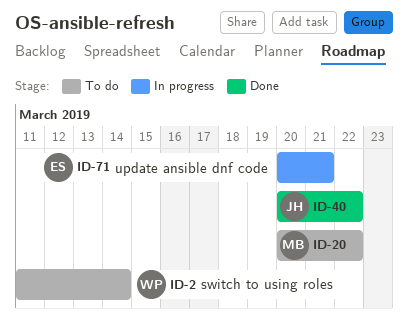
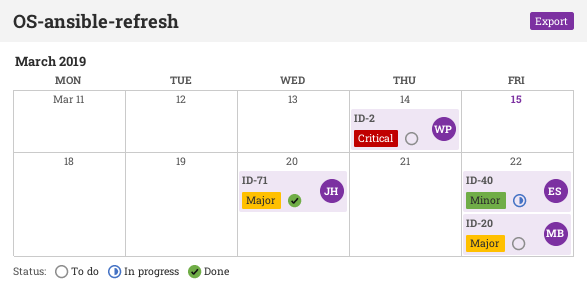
ID-40, status: Done -> In progress
ID-40, owner: JH -> ES
ID-71, status: In progress -> Done
ID-71, owner: ES -> JH
ID-71, due: Mar 21 -> Mar 20

